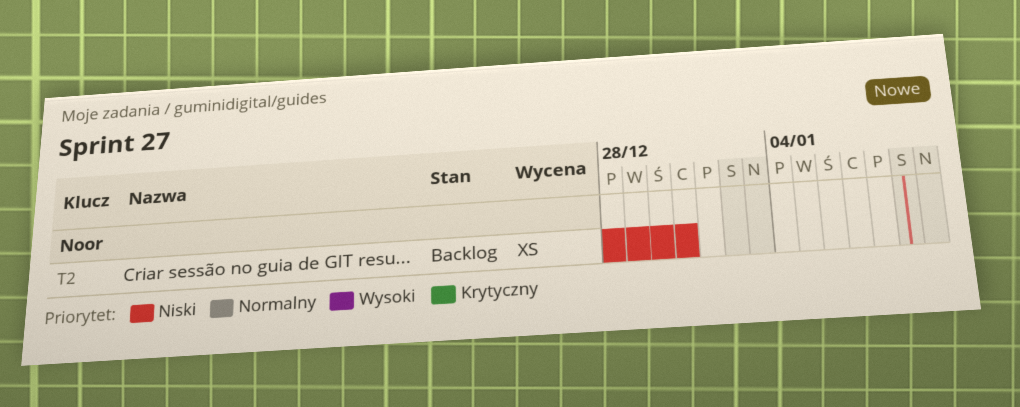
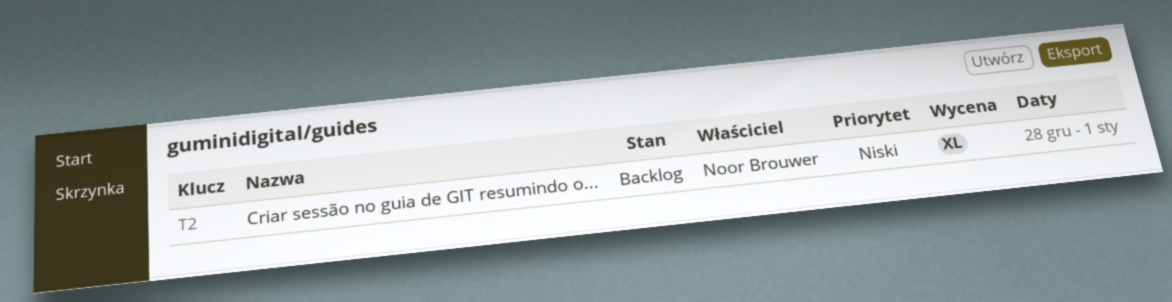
T2, estimate: XS -> XL
T2, due: Dec 31 -> Jan 1

